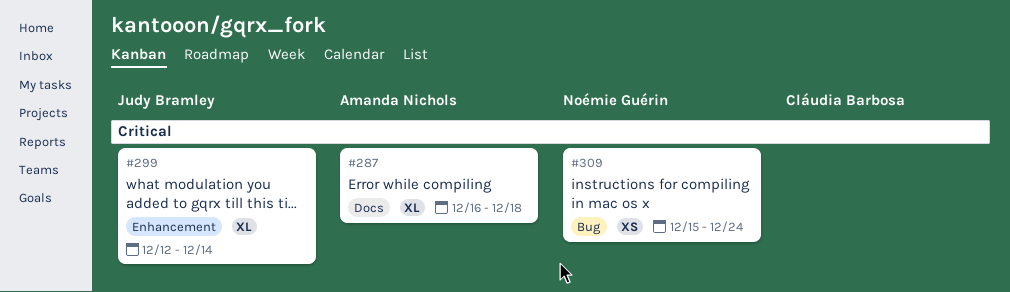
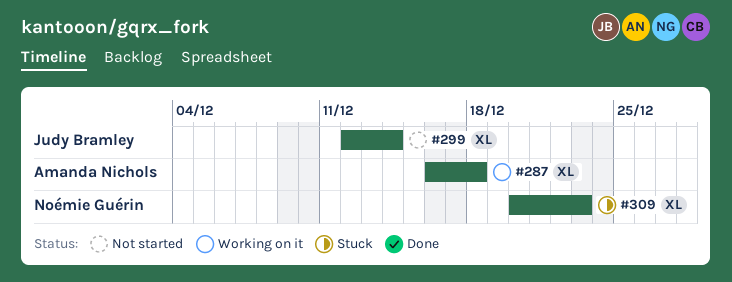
#309, estimate: XS -> XL
#309, start: Dec 15 -> Dec 20
#309, due: Dec 24 -> Dec 23

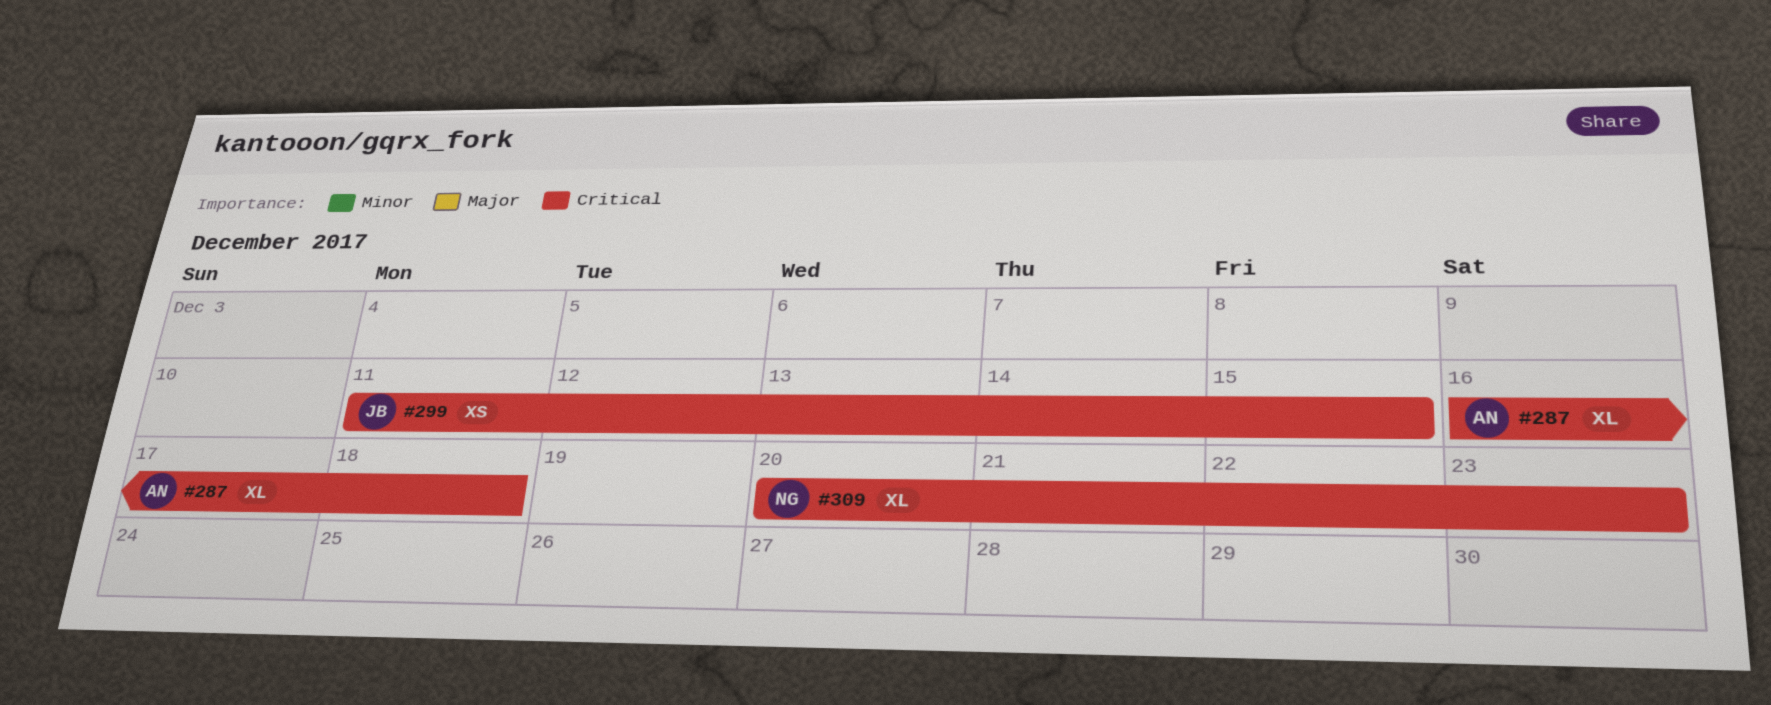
#299, estimate: XL -> XS
#299, start: Dec 12 -> Dec 11
#299, due: Dec 14 -> Dec 15

